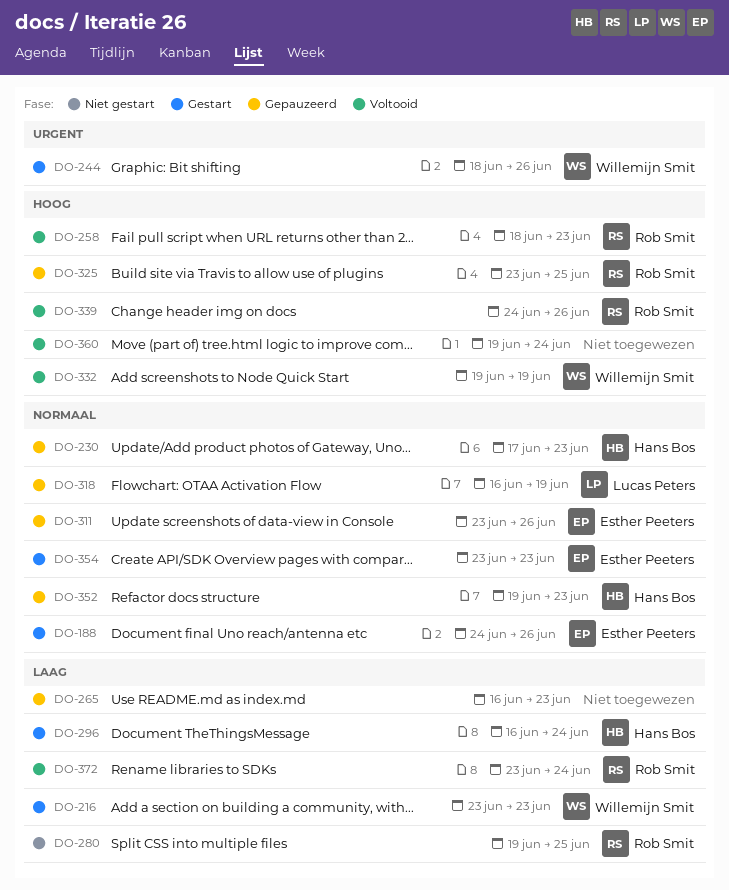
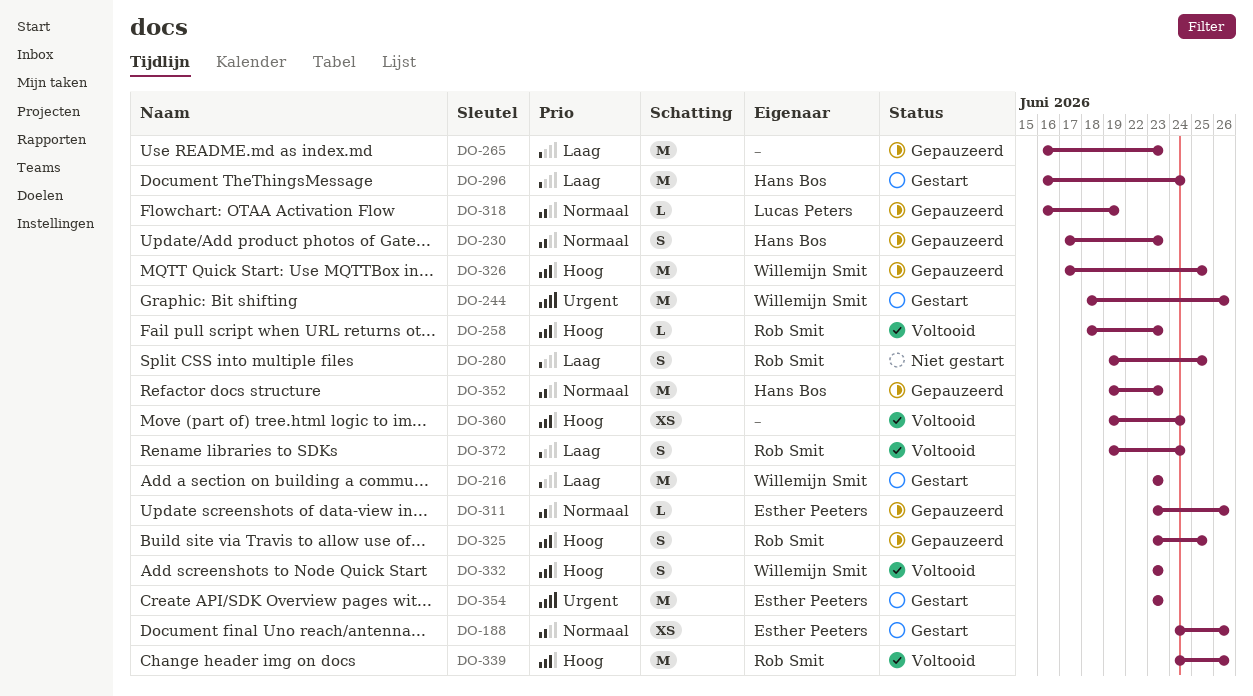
DO-326: none -> present
DO-332, start: Jun 19 -> Jun 23
DO-332, due: Jun 19 -> Jun 23
DO-354, priority: Normaal -> Urgent
DO-372, start: Jun 23 -> Jun 19

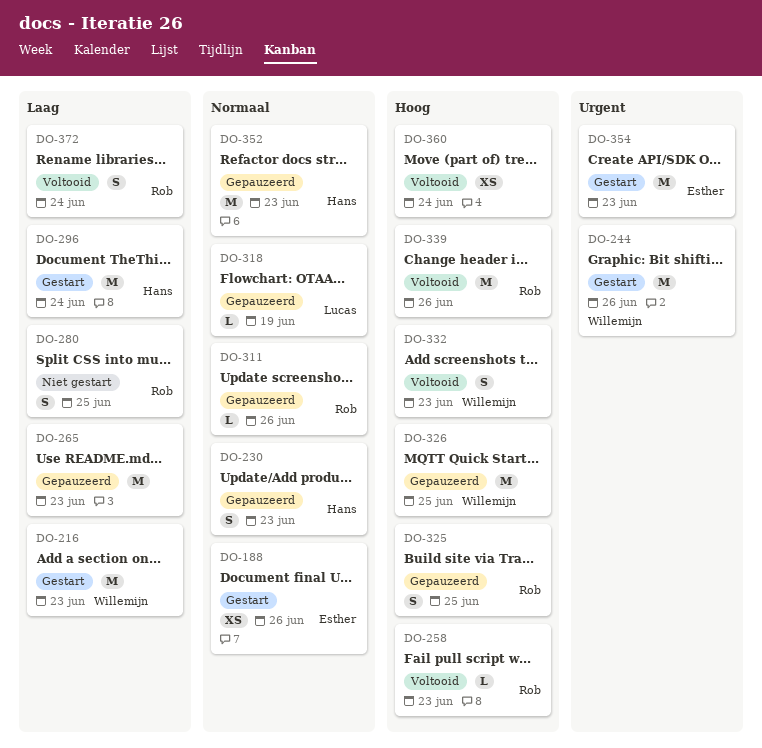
DO-311, owner: Esther Peeters -> Rob Smit

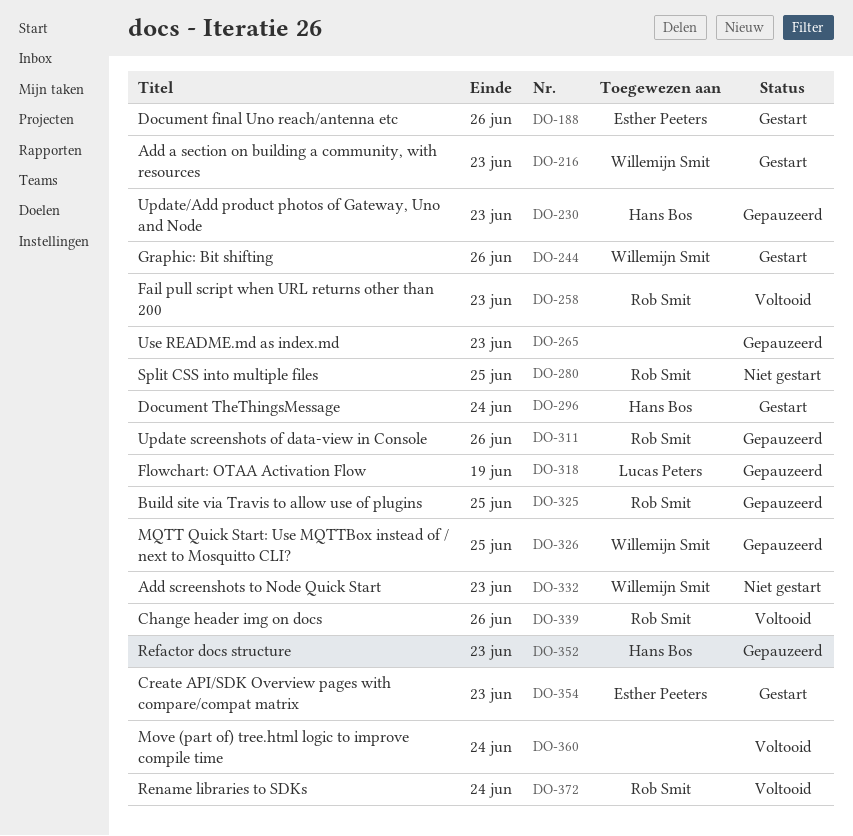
DO-332, status: Voltooid -> Niet gestart

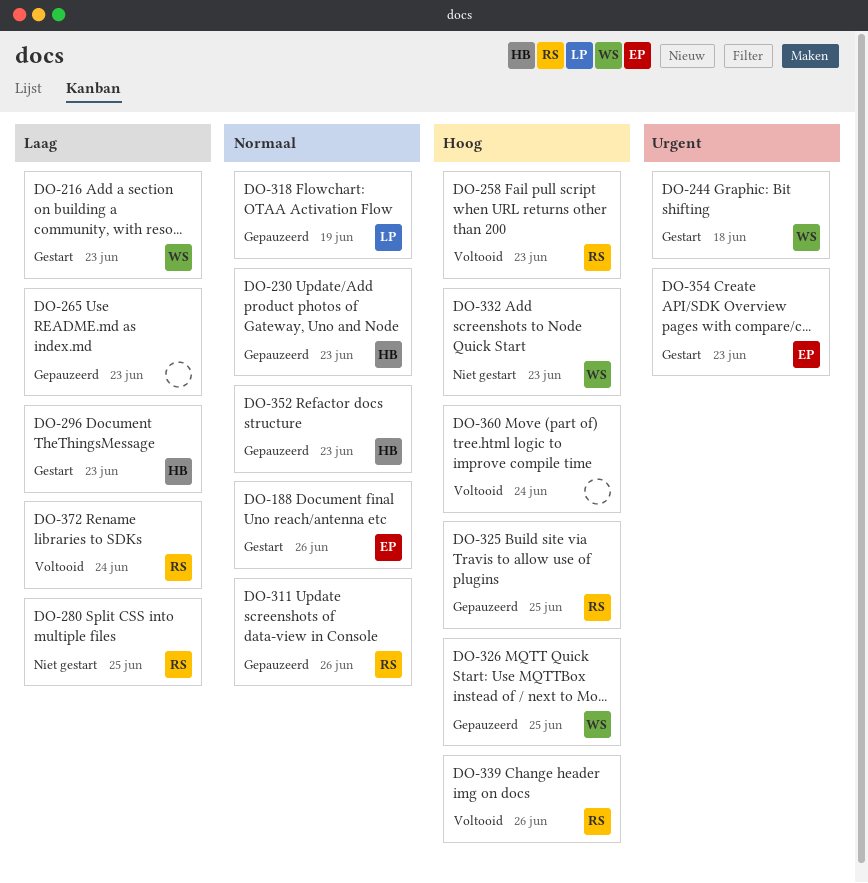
DO-244, due: Jun 26 -> Jun 18
DO-296, due: Jun 24 -> Jun 23

